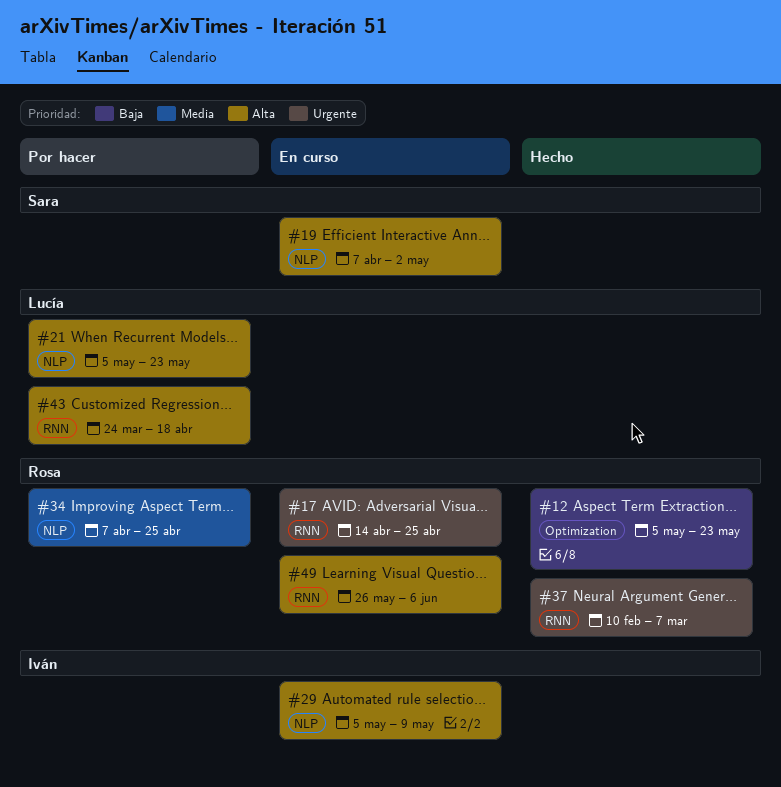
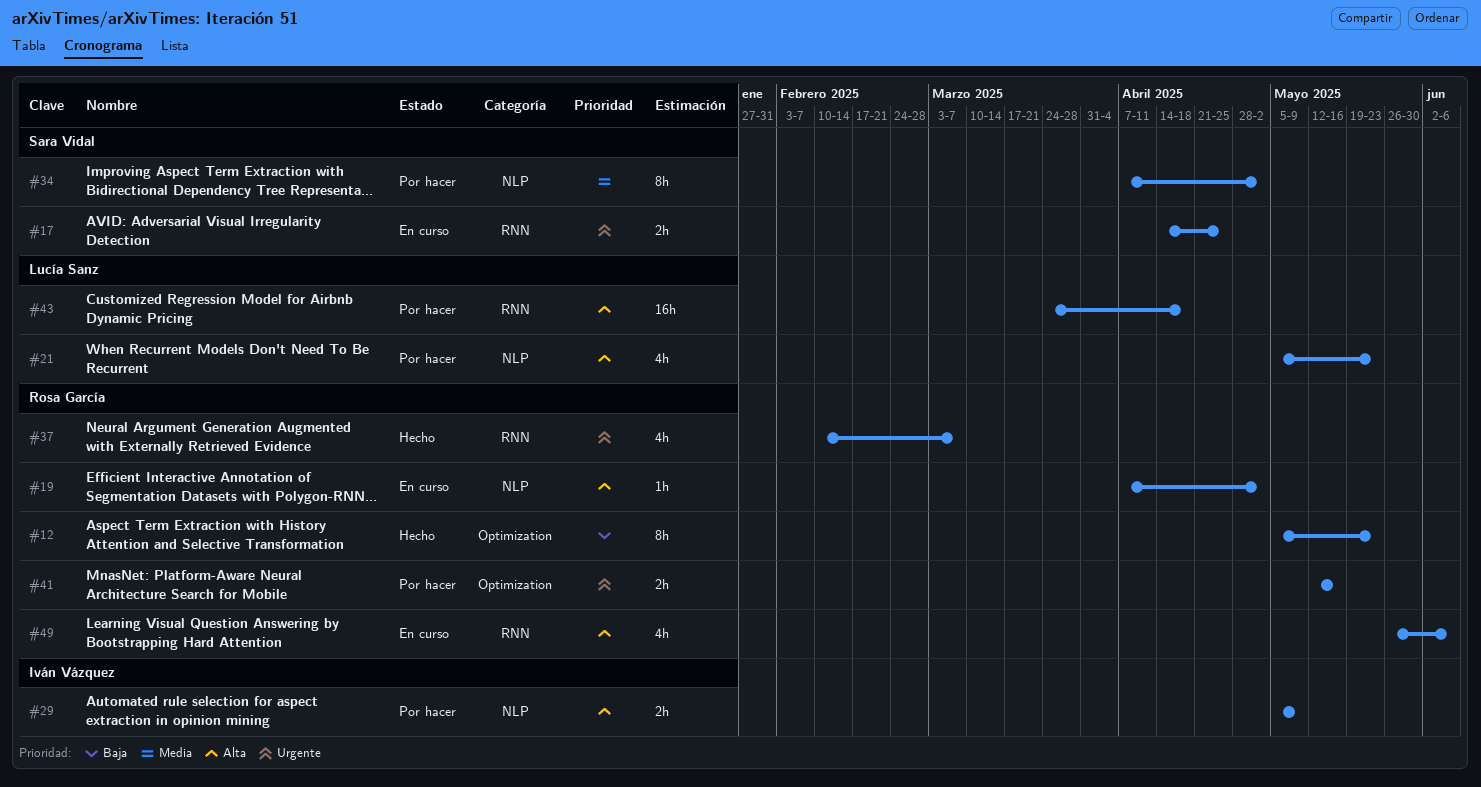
#17, owner: Rosa García -> Sara Vidal
#19, owner: Sara Vidal -> Rosa García
#29, status: En curso -> Por hacer
#34, owner: Rosa García -> Sara Vidal
#34, due: Apr 25 -> May 2
#41: none -> present

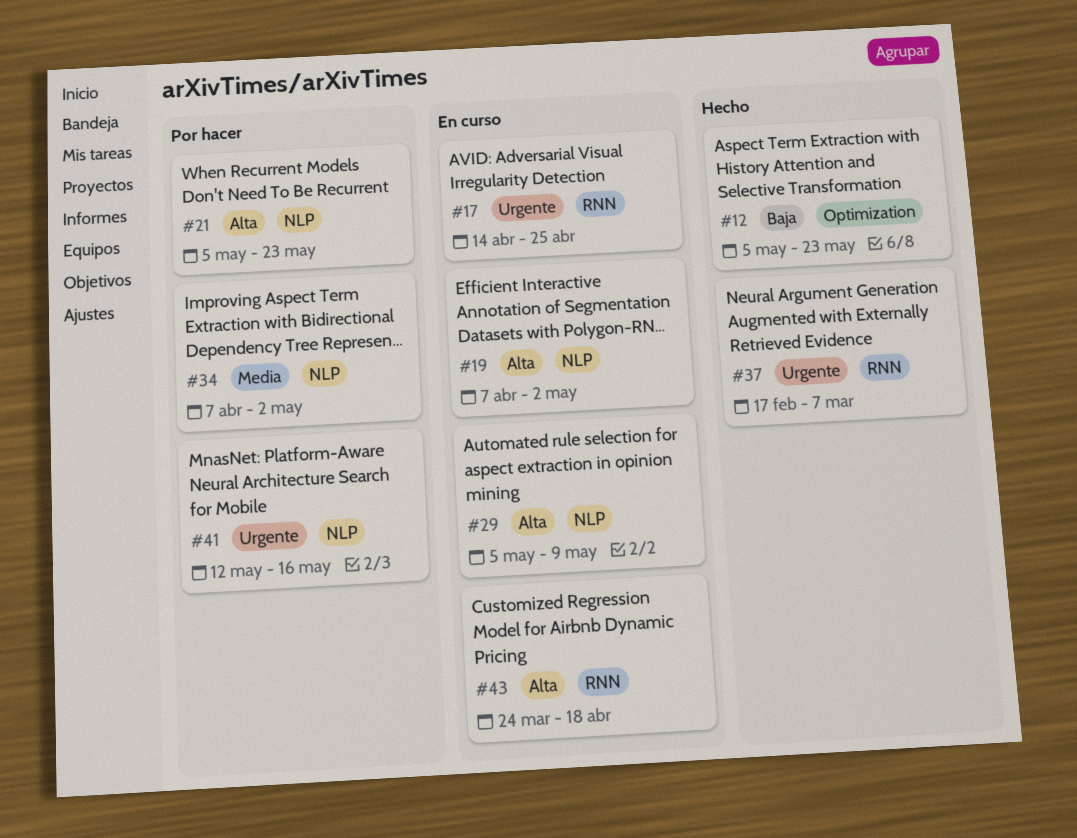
#29, status: Por hacer -> En curso
#37, start: Feb 10 -> Feb 17
#41, label: Optimization -> NLP
#43, status: Por hacer -> En curso
#49: present -> none

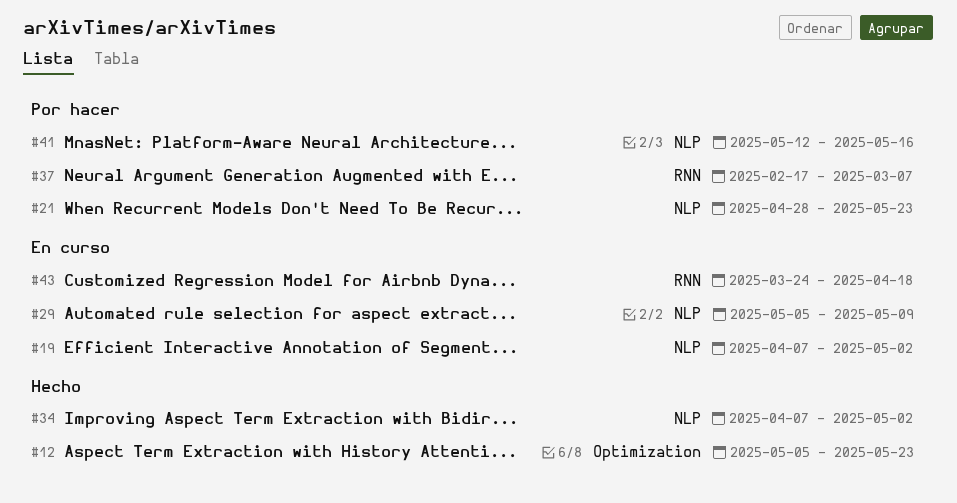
#17: present -> none
#21, start: May 5 -> Apr 28
#34, status: Por hacer -> Hecho
#37, status: Hecho -> Por hacer

